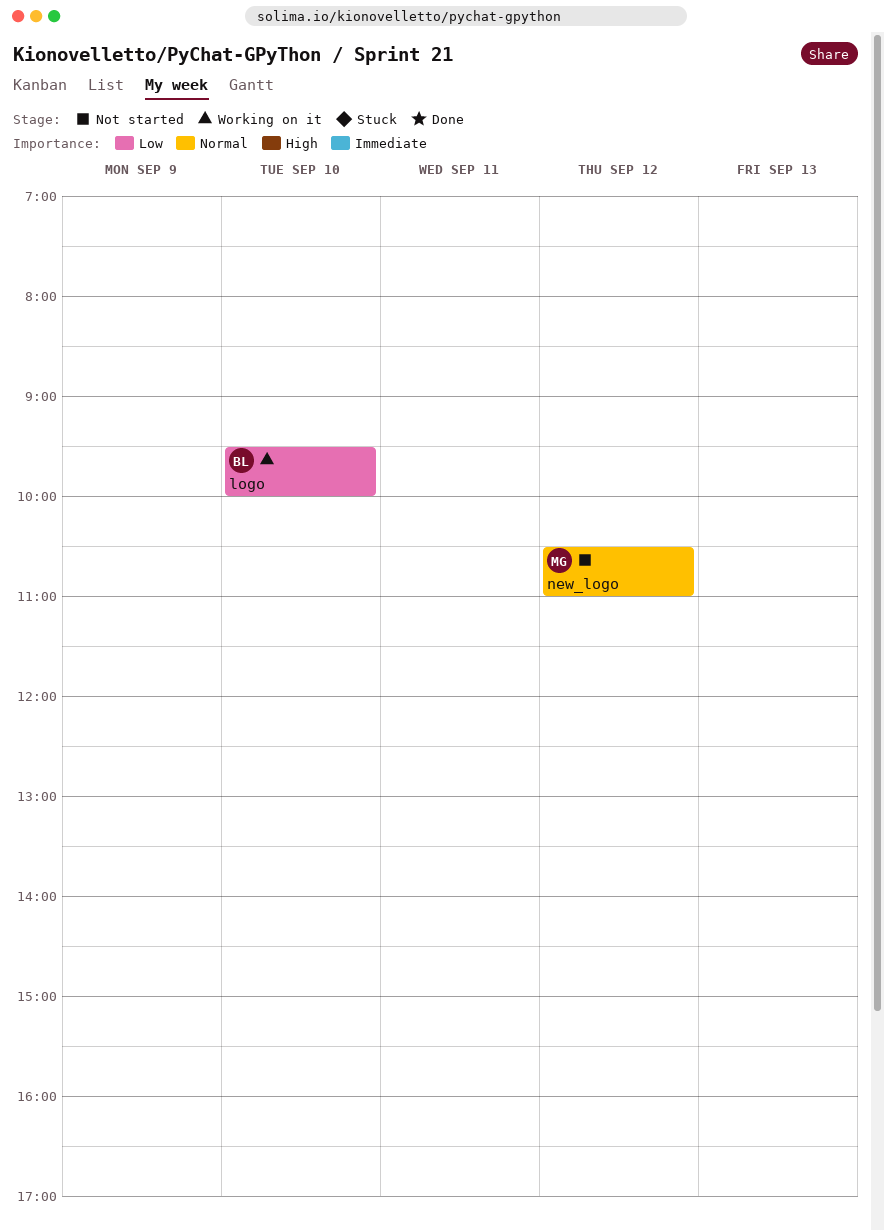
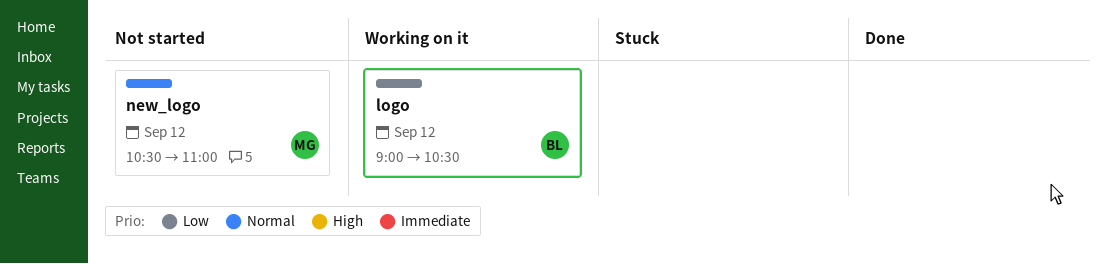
logo, day: Sep 10 -> Sep 12
logo, begins: 09:30 -> 09:00
logo, ends: 10:00 -> 10:30

